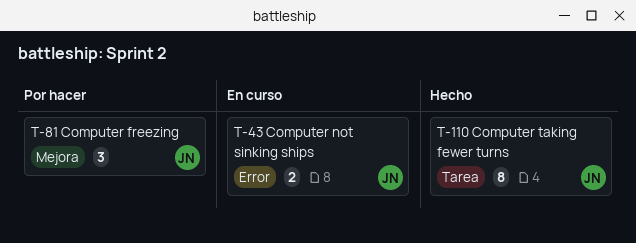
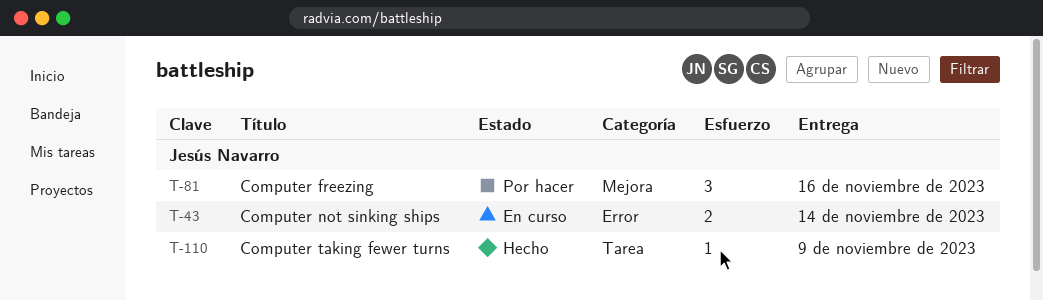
T-110, estimate: 8 -> 1

